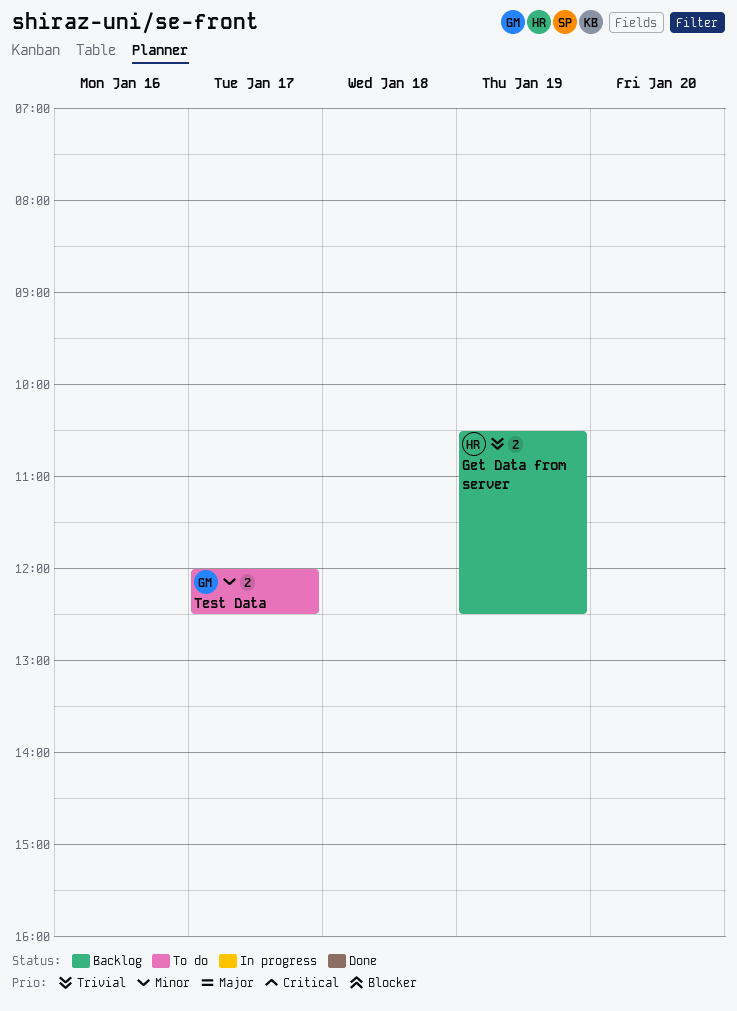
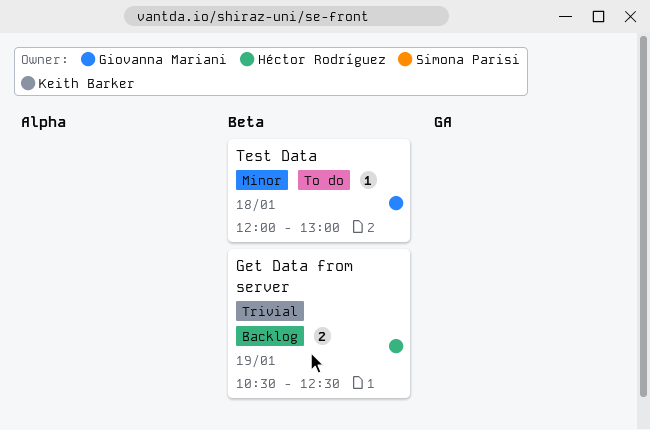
Test Data, estimate: 2 -> 1
Test Data, day: Jan 17 -> Jan 18
Test Data, ends: 12:30 -> 13:00

